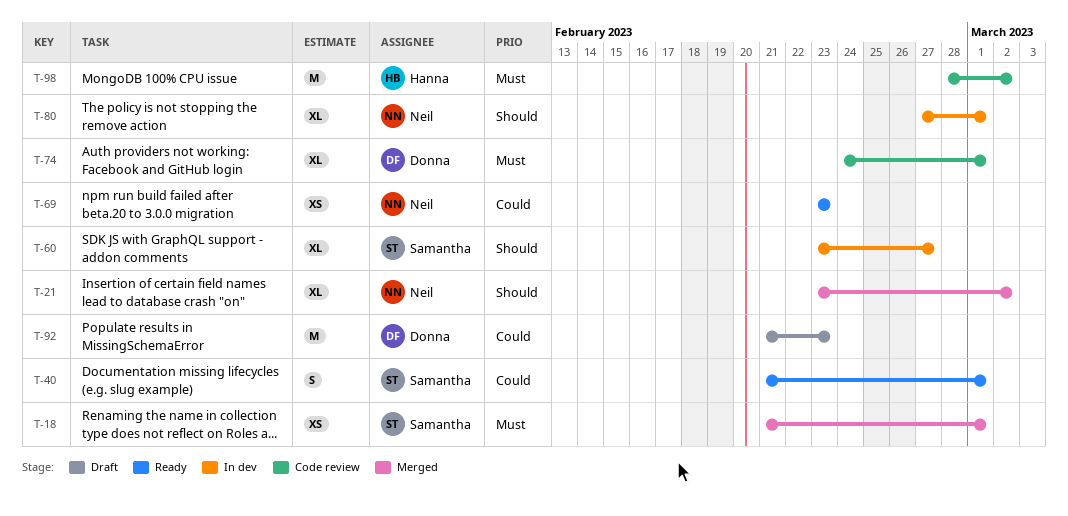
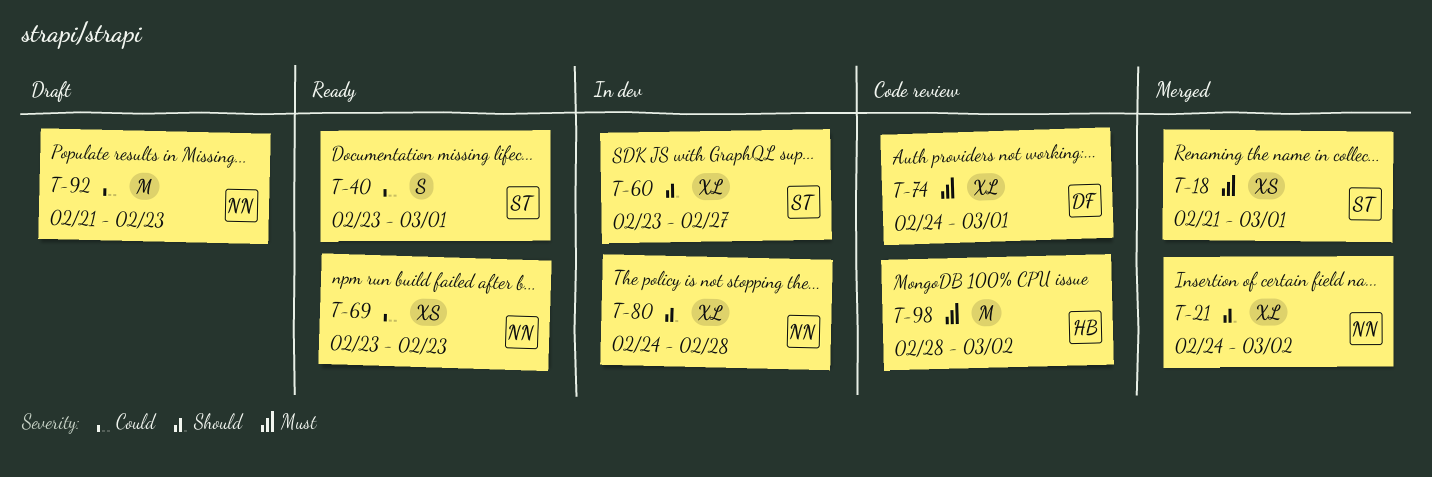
T-21, start: Feb 23 -> Feb 24
T-40, start: Feb 21 -> Feb 23
T-80, start: Feb 27 -> Feb 24
T-80, due: Mar 1 -> Feb 28
T-92, owner: Donna -> Neil

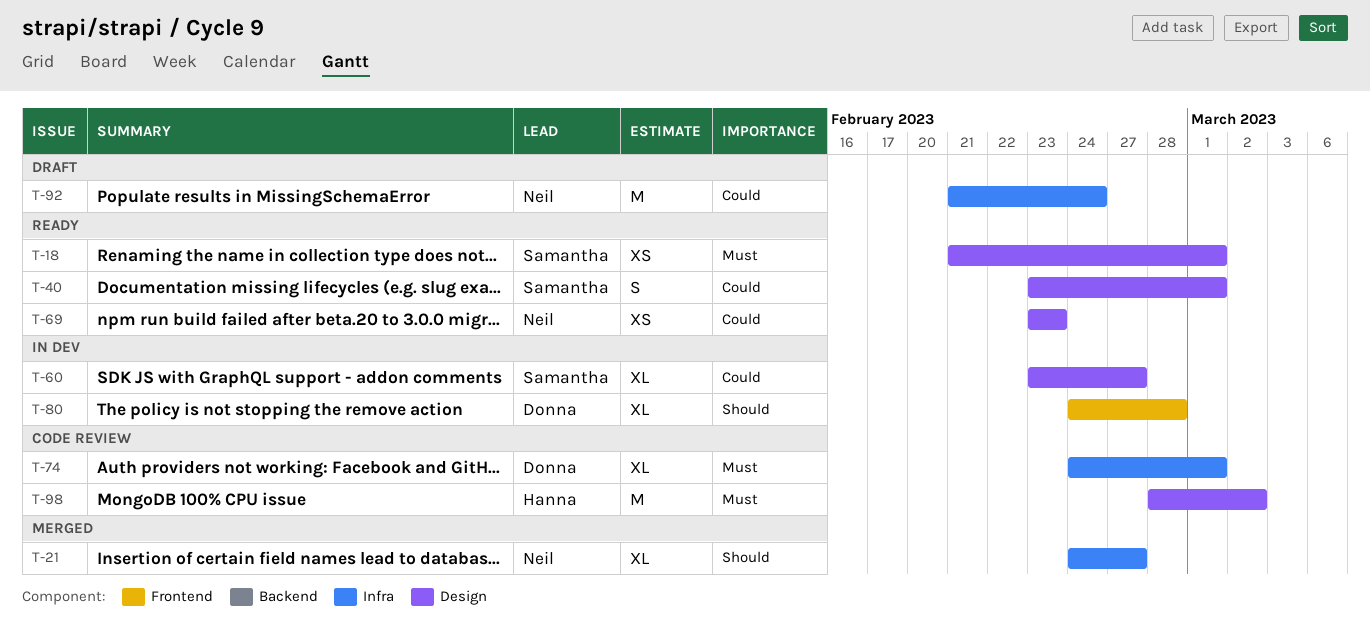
T-18, status: Merged -> Ready
T-21, due: Mar 2 -> Feb 27
T-60, priority: Should -> Could
T-80, owner: Neil -> Donna
T-92, due: Feb 23 -> Feb 24

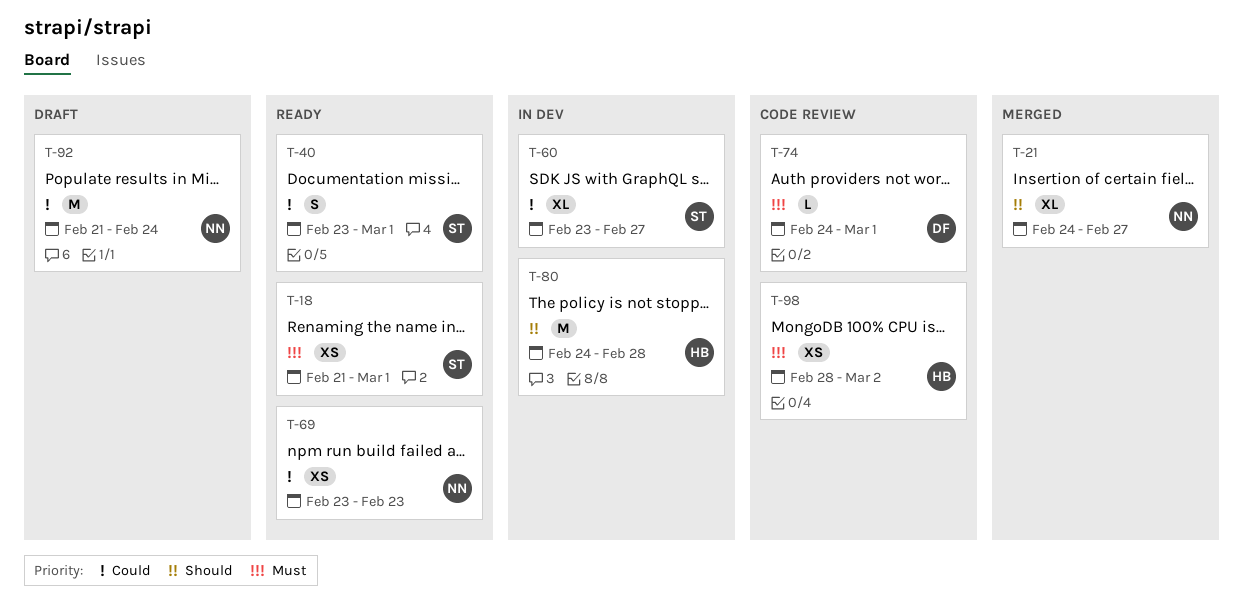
T-74, estimate: XL -> L
T-80, owner: Donna -> Hanna
T-80, estimate: XL -> M
T-98, estimate: M -> XS

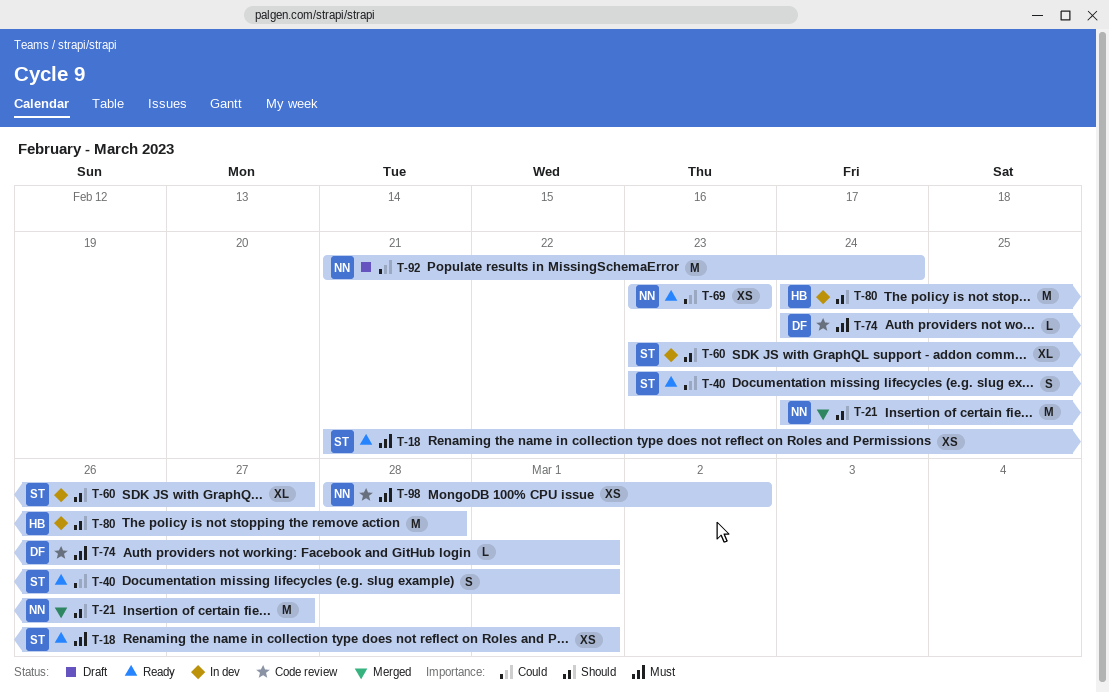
T-21, estimate: XL -> M
T-60, priority: Could -> Should
T-98, owner: HB -> NN

